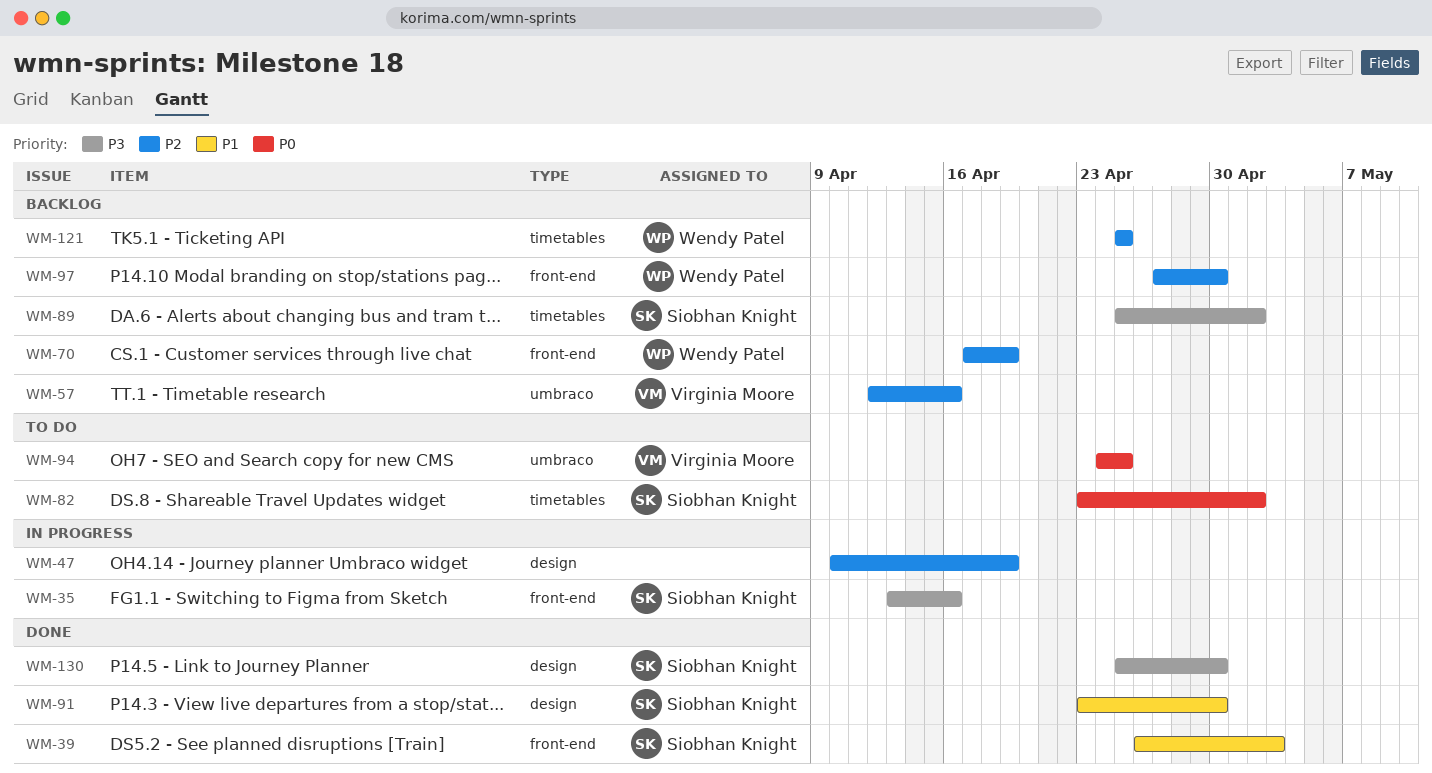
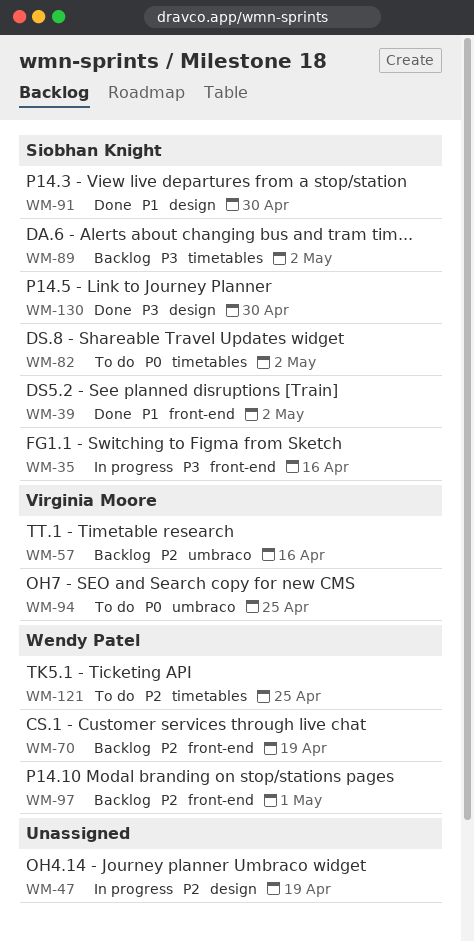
WM-39, due: May 3 -> May 2
WM-97, due: Apr 30 -> May 1
WM-121, status: Backlog -> To do

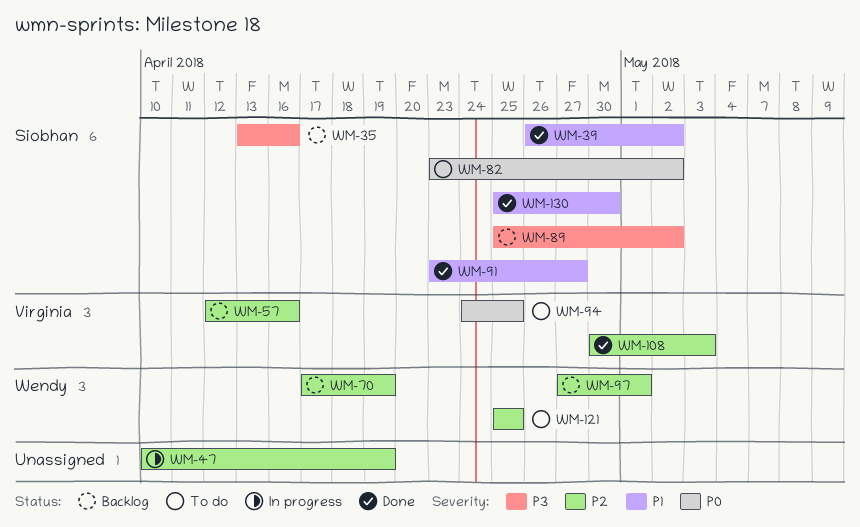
WM-35, status: In progress -> Backlog
WM-91, due: Apr 30 -> Apr 27
WM-108: none -> present
WM-130, priority: P3 -> P1

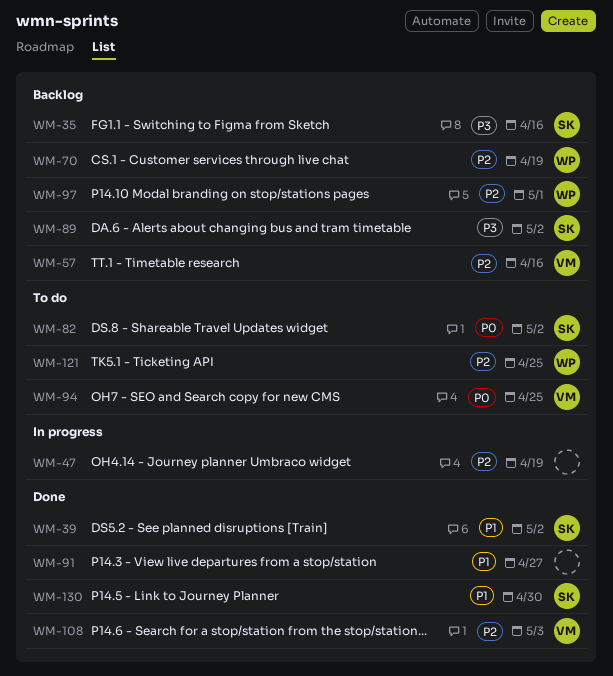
WM-91, owner: Siobhan -> none

